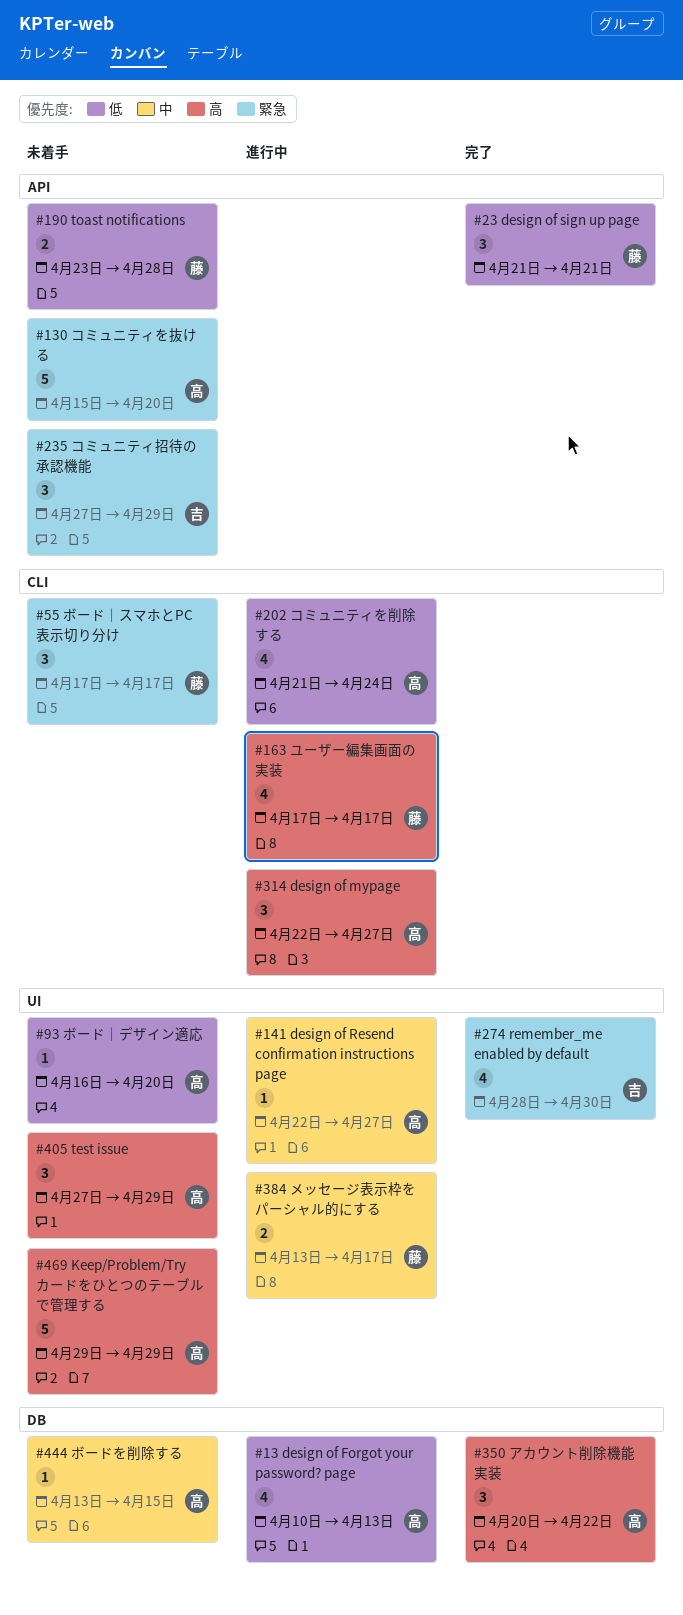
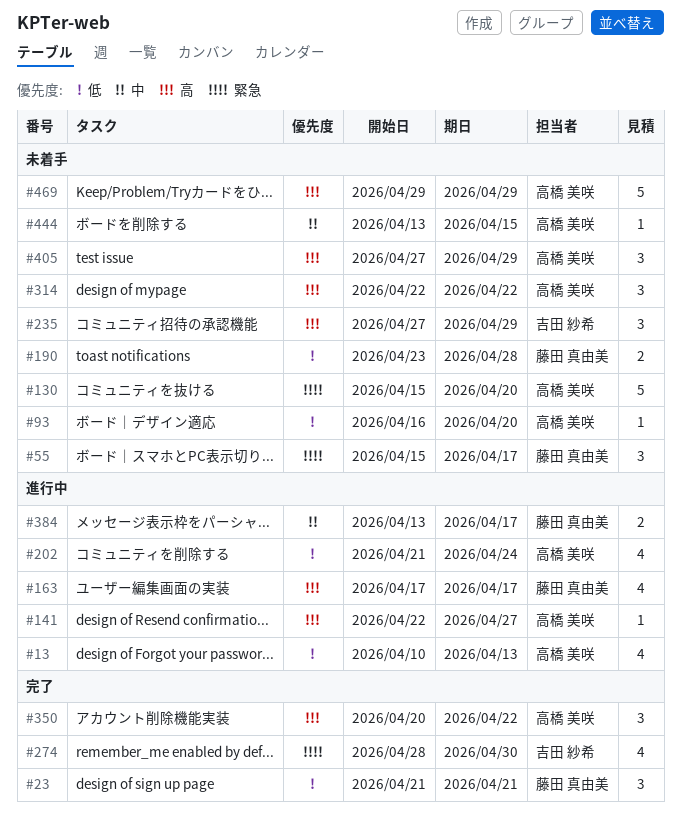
#55, start: Apr 17 -> Apr 15
#141, priority: 中 -> 高
#235, priority: 緊急 -> 高
#314, status: 進行中 -> 未着手
#314, due: Apr 27 -> Apr 22

